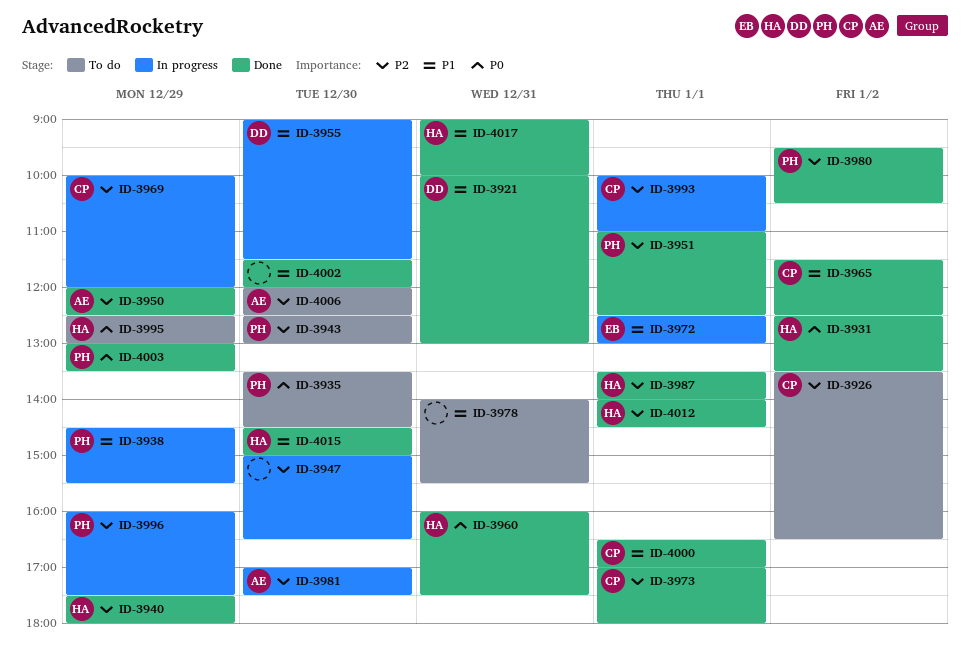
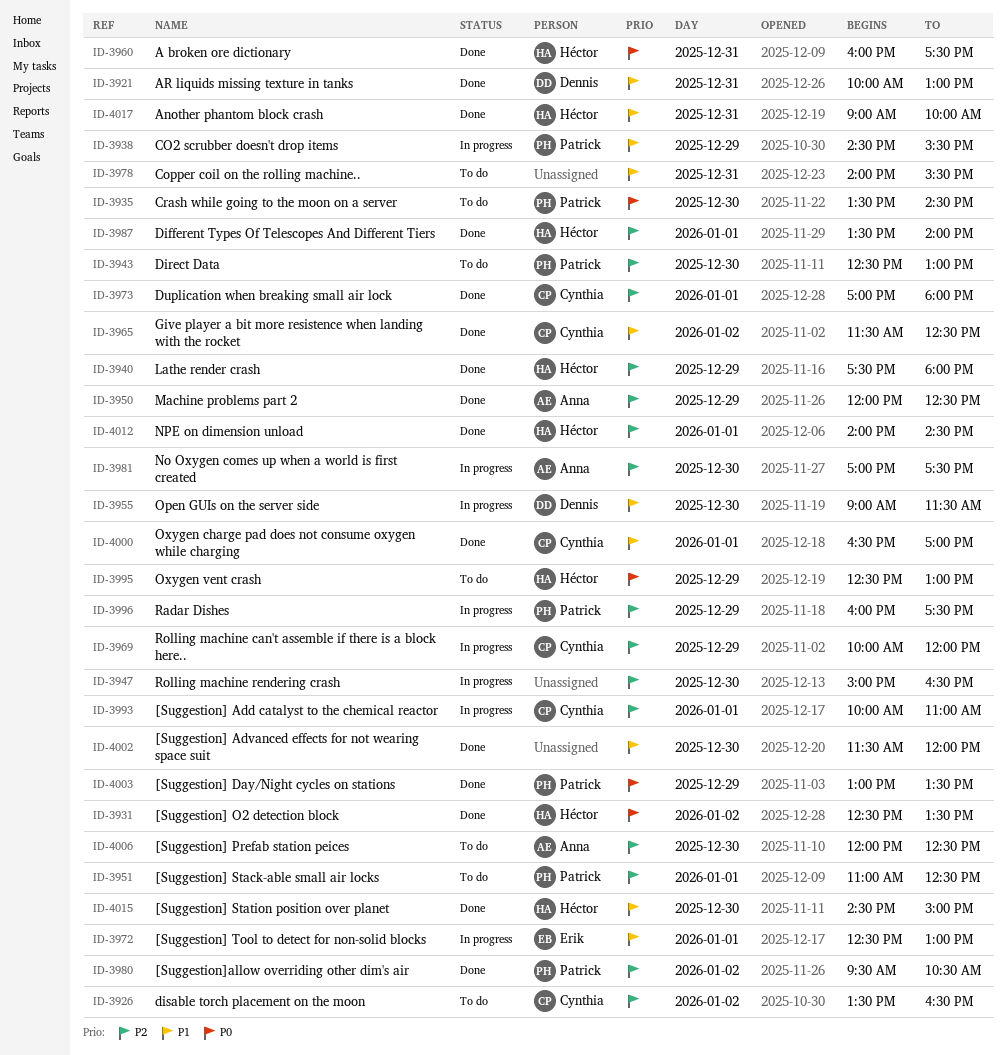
ID-3951, status: Done -> To do

